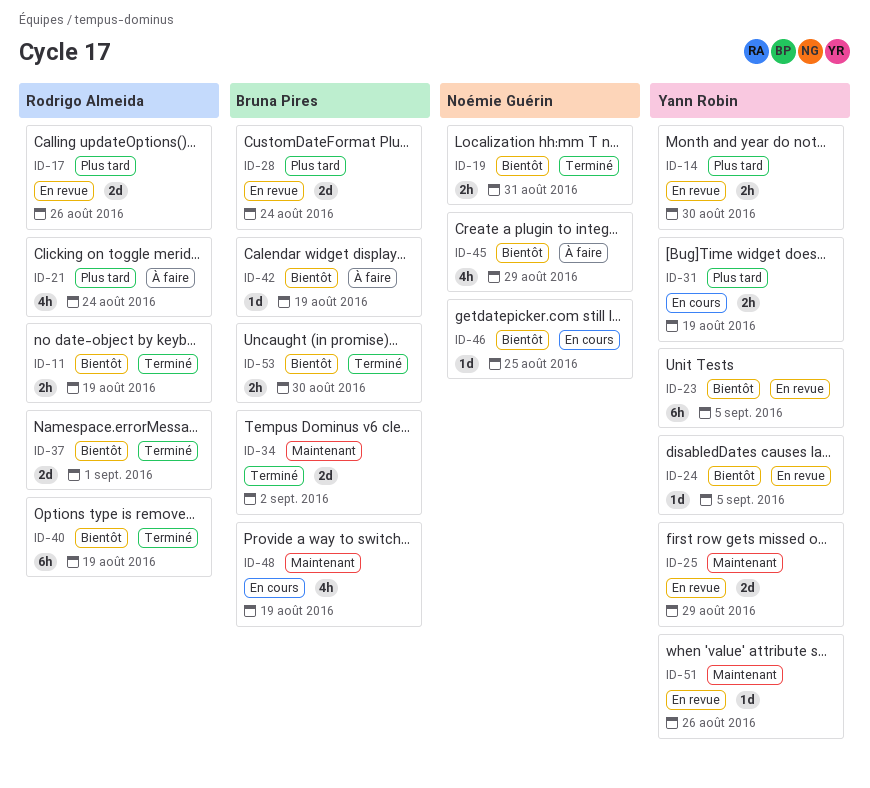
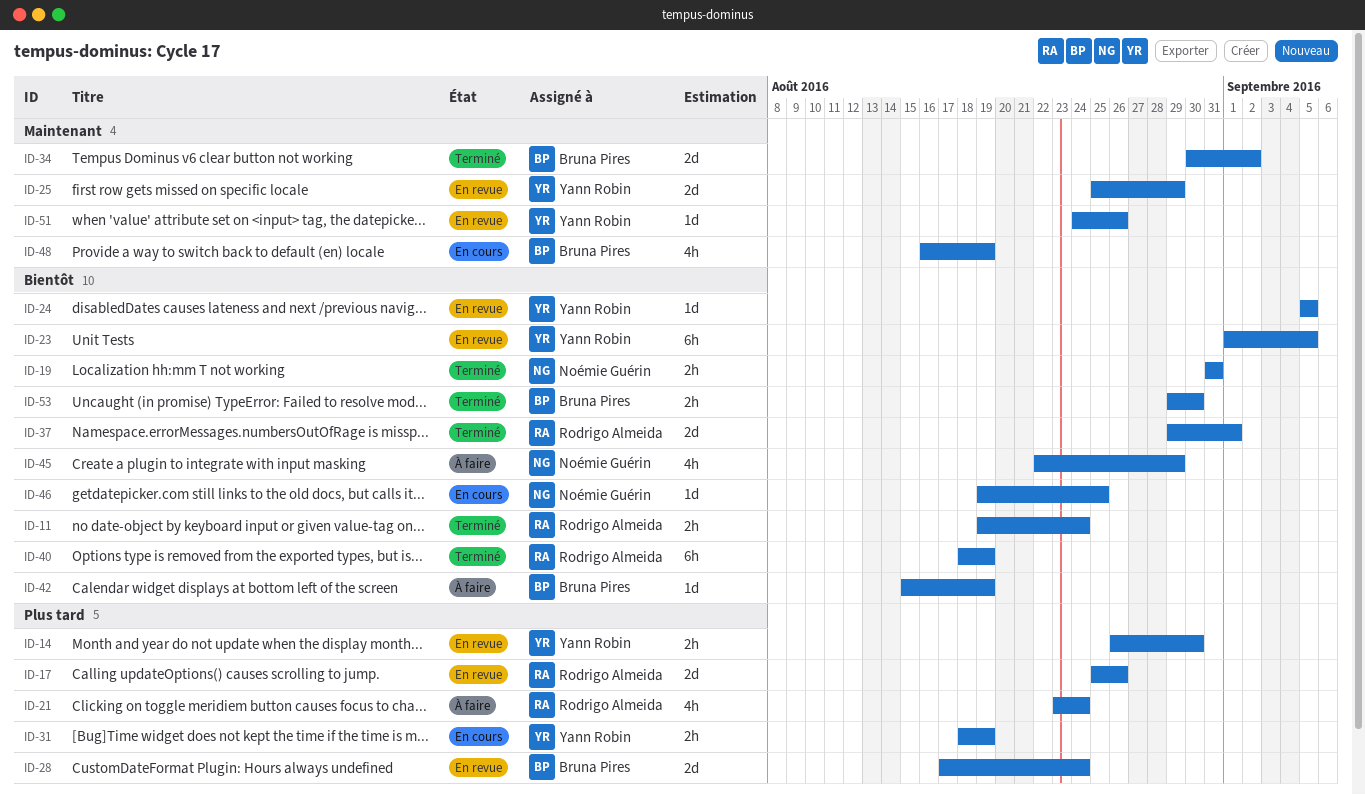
ID-11, due: Aug 19 -> Aug 24

